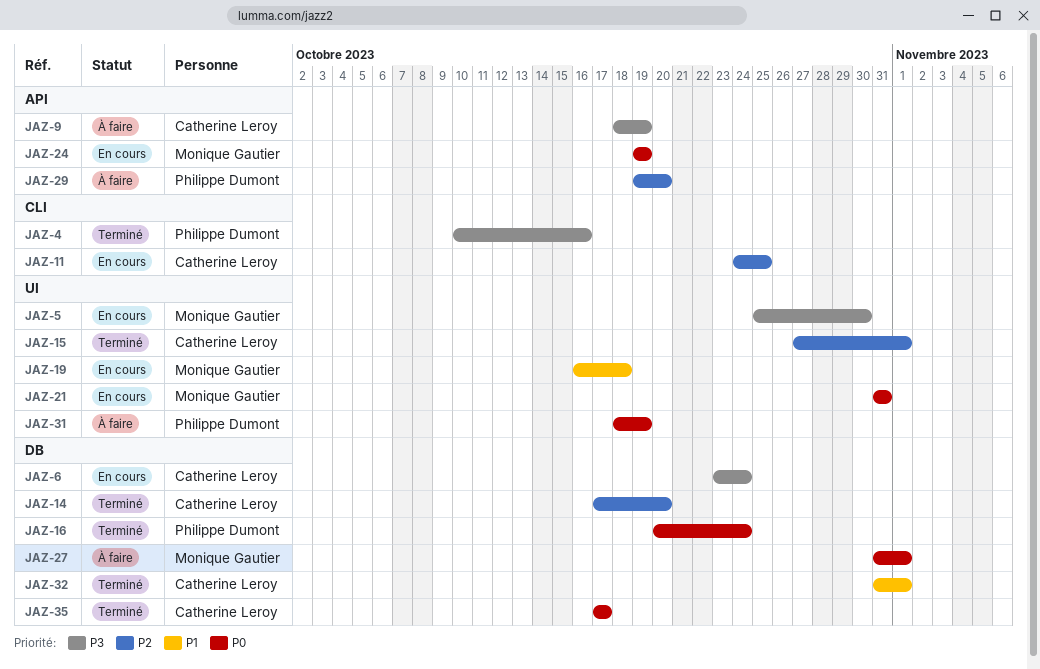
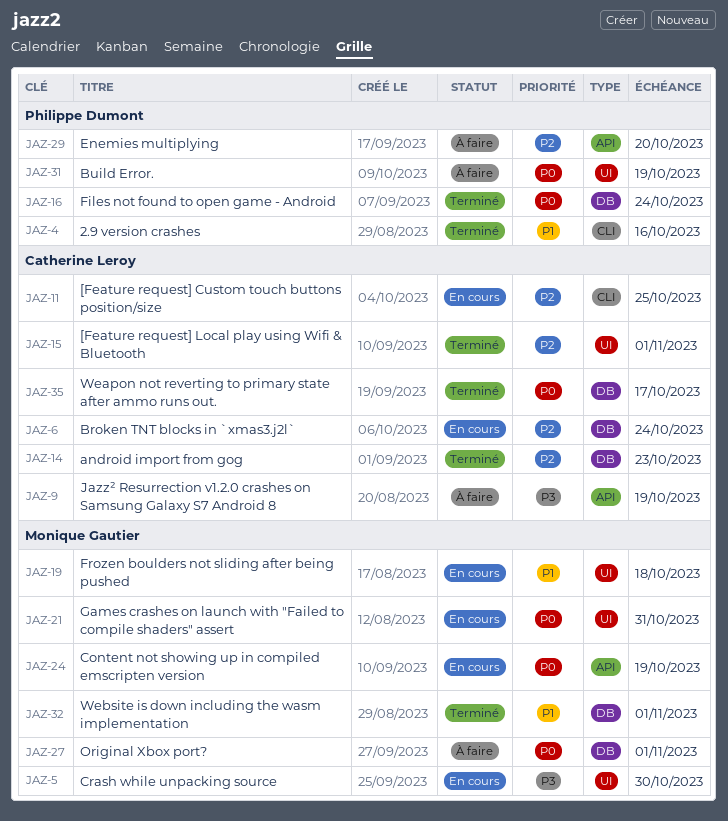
JAZ-4, priority: P3 -> P1
JAZ-6, priority: P3 -> P2
JAZ-14, due: Oct 20 -> Oct 23
JAZ-32, owner: Catherine Leroy -> Monique Gautier

